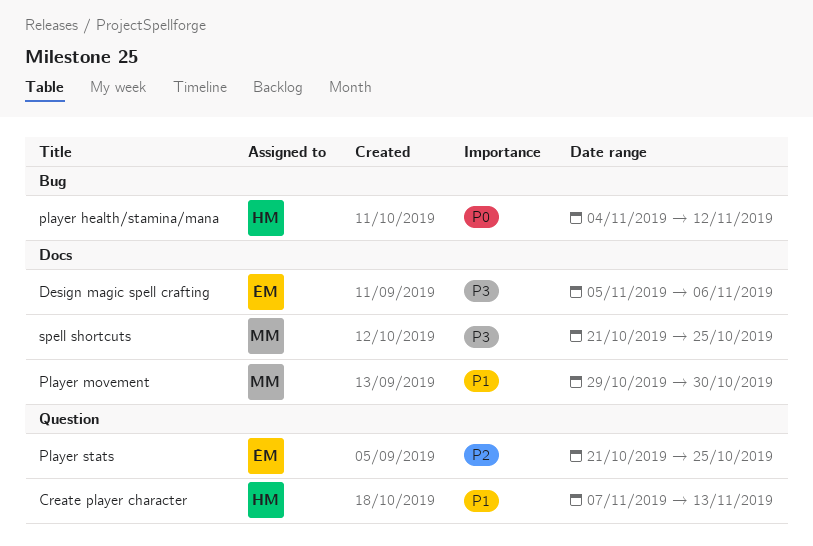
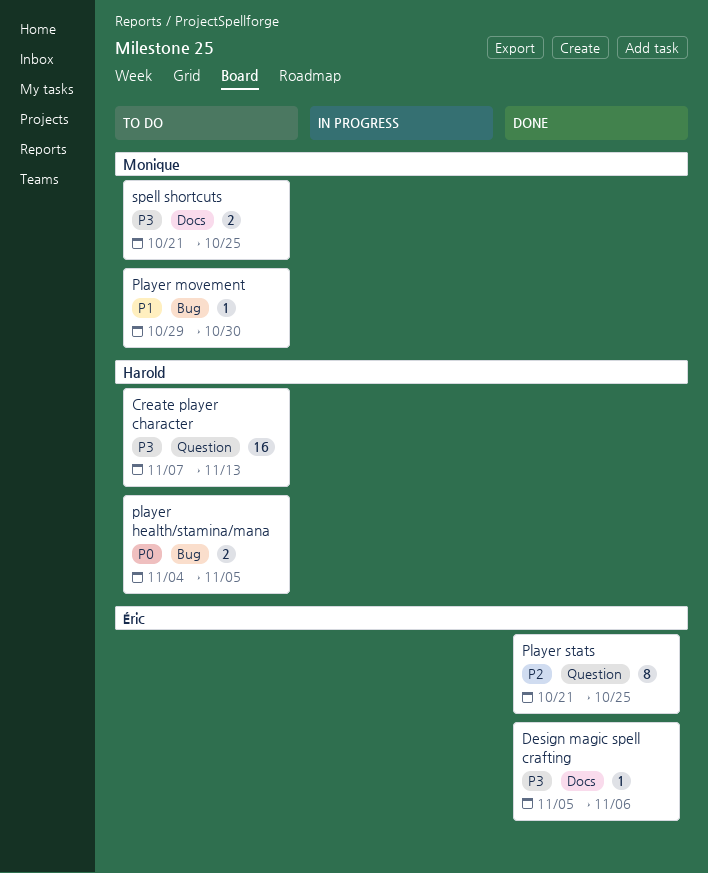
Create player character, priority: P1 -> P3
player health/stamina/mana, due: Nov 12 -> Nov 5
Player movement, label: Docs -> Bug

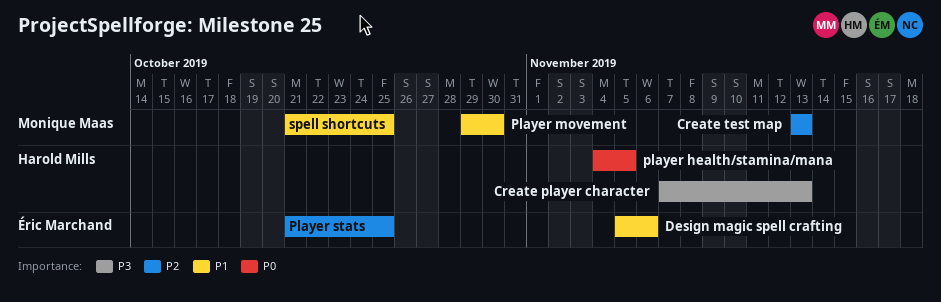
Create test map: none -> present
Design magic spell crafting, priority: P3 -> P1
spell shortcuts, priority: P3 -> P1

